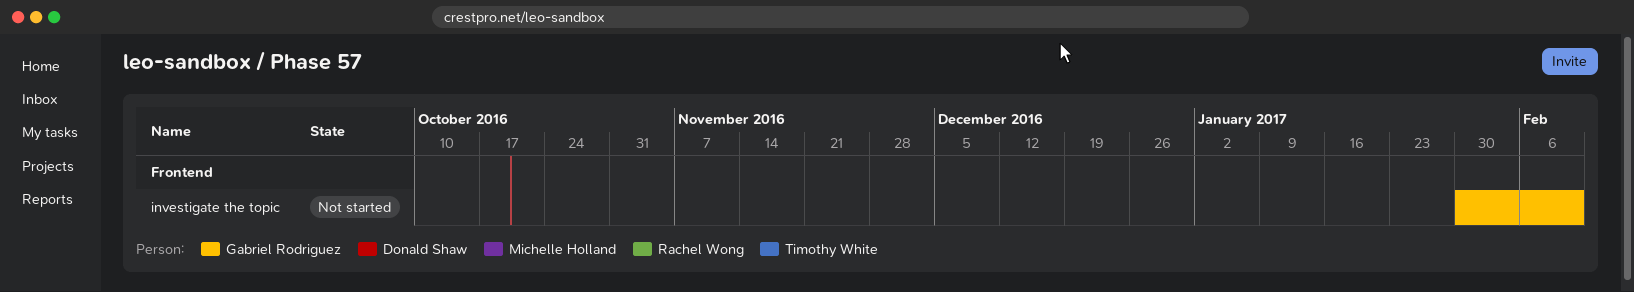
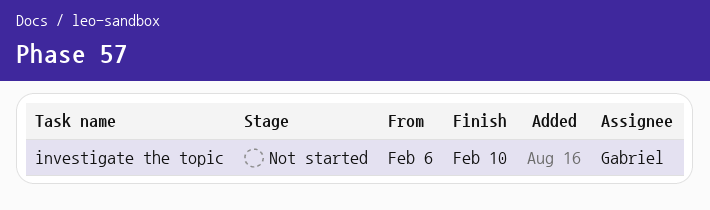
investigate the topic, start: Jan 30 -> Feb 6

